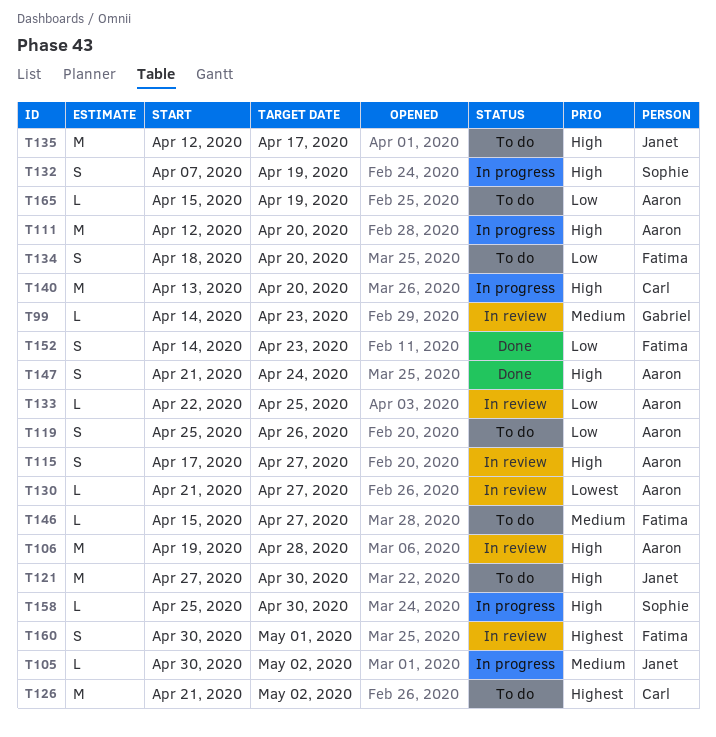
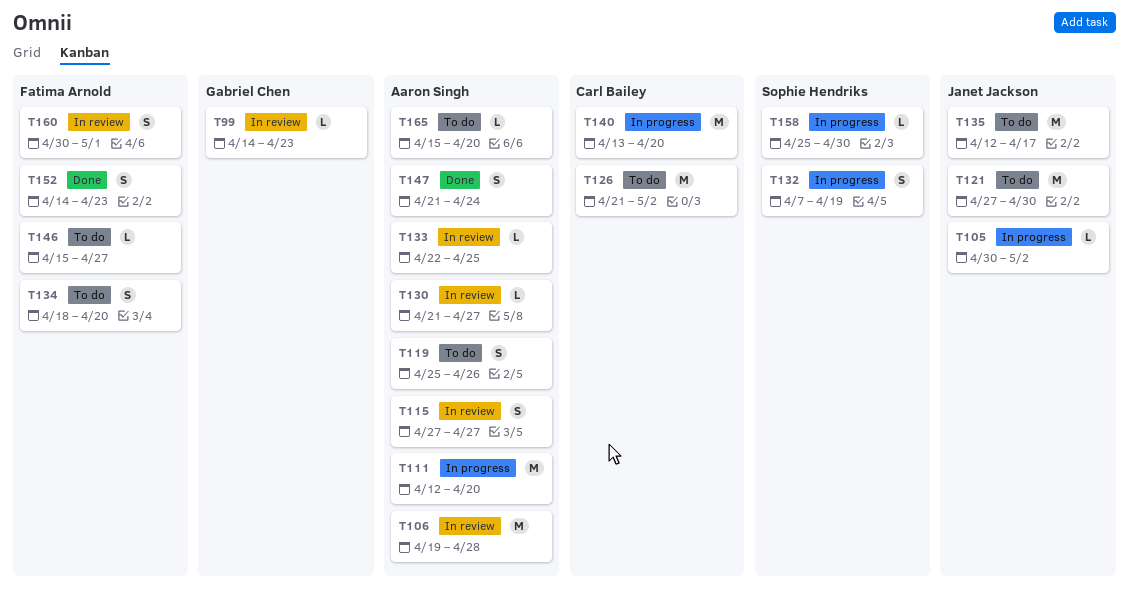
T115, start: Apr 17 -> Apr 27
T165, due: Apr 19 -> Apr 20

